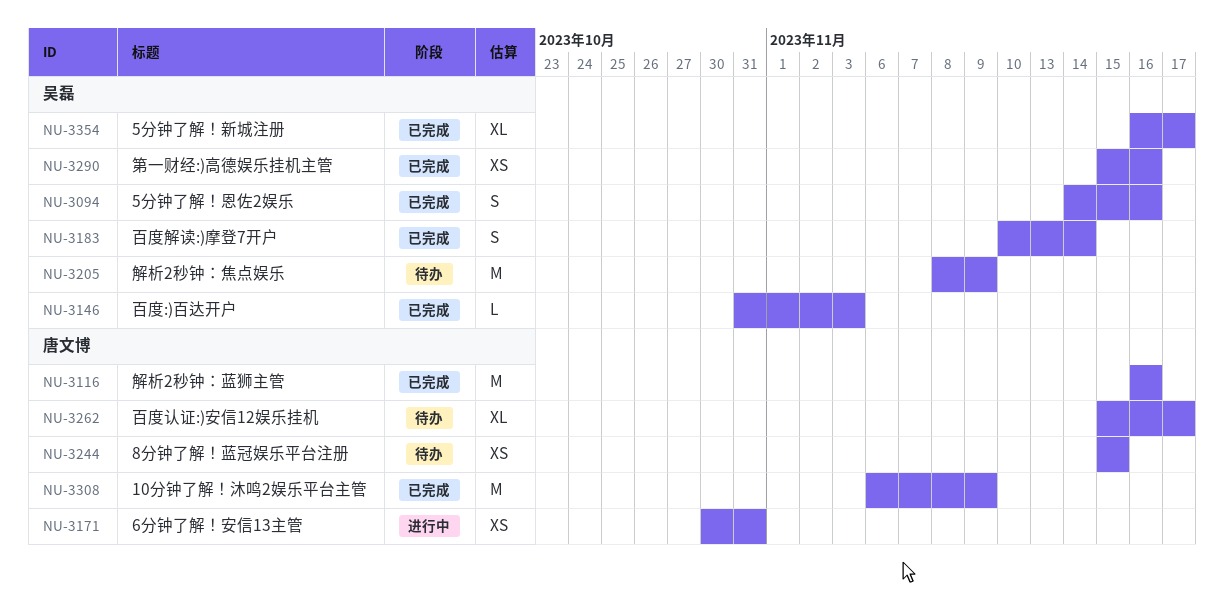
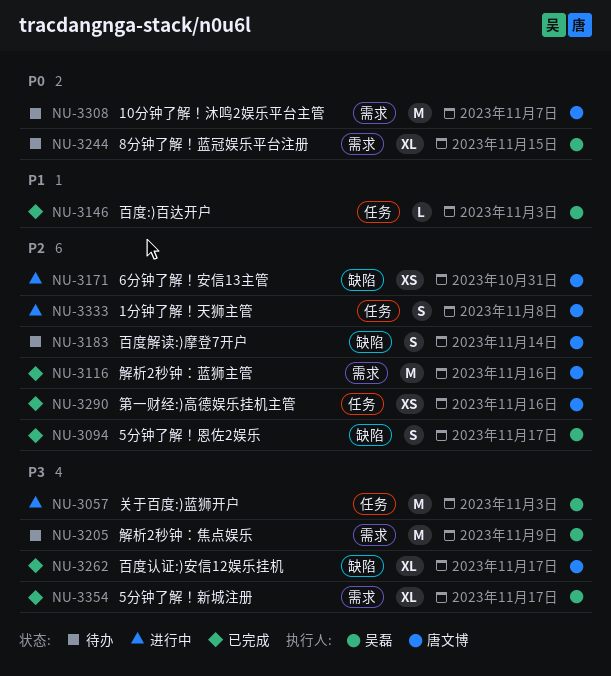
NU-3057: none -> present
NU-3094, due: Nov 16 -> Nov 17
NU-3183, status: 已完成 -> 待办
NU-3183, owner: 吴磊 -> 唐文博
NU-3244, owner: 唐文博 -> 吴磊
NU-3244, estimate: XS -> XL
NU-3262, status: 待办 -> 已完成
NU-3290, owner: 吴磊 -> 唐文博
NU-3308, status: 已完成 -> 待办
NU-3308, due: Nov 9 -> Nov 7
NU-3333: none -> present

